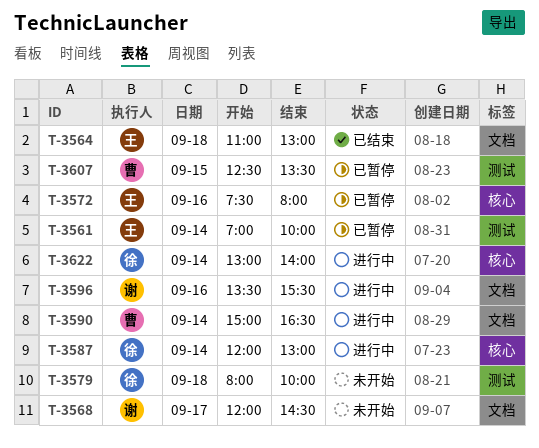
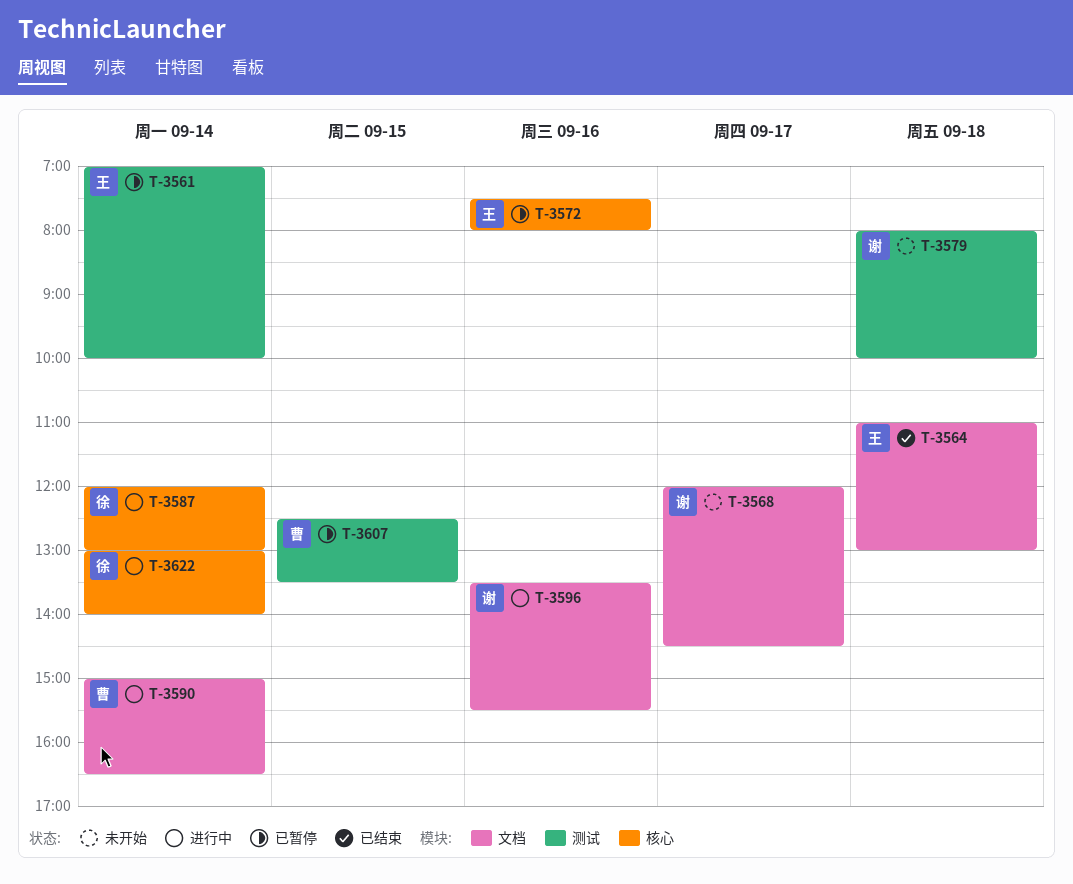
T-3579, owner: 徐 -> 谢

